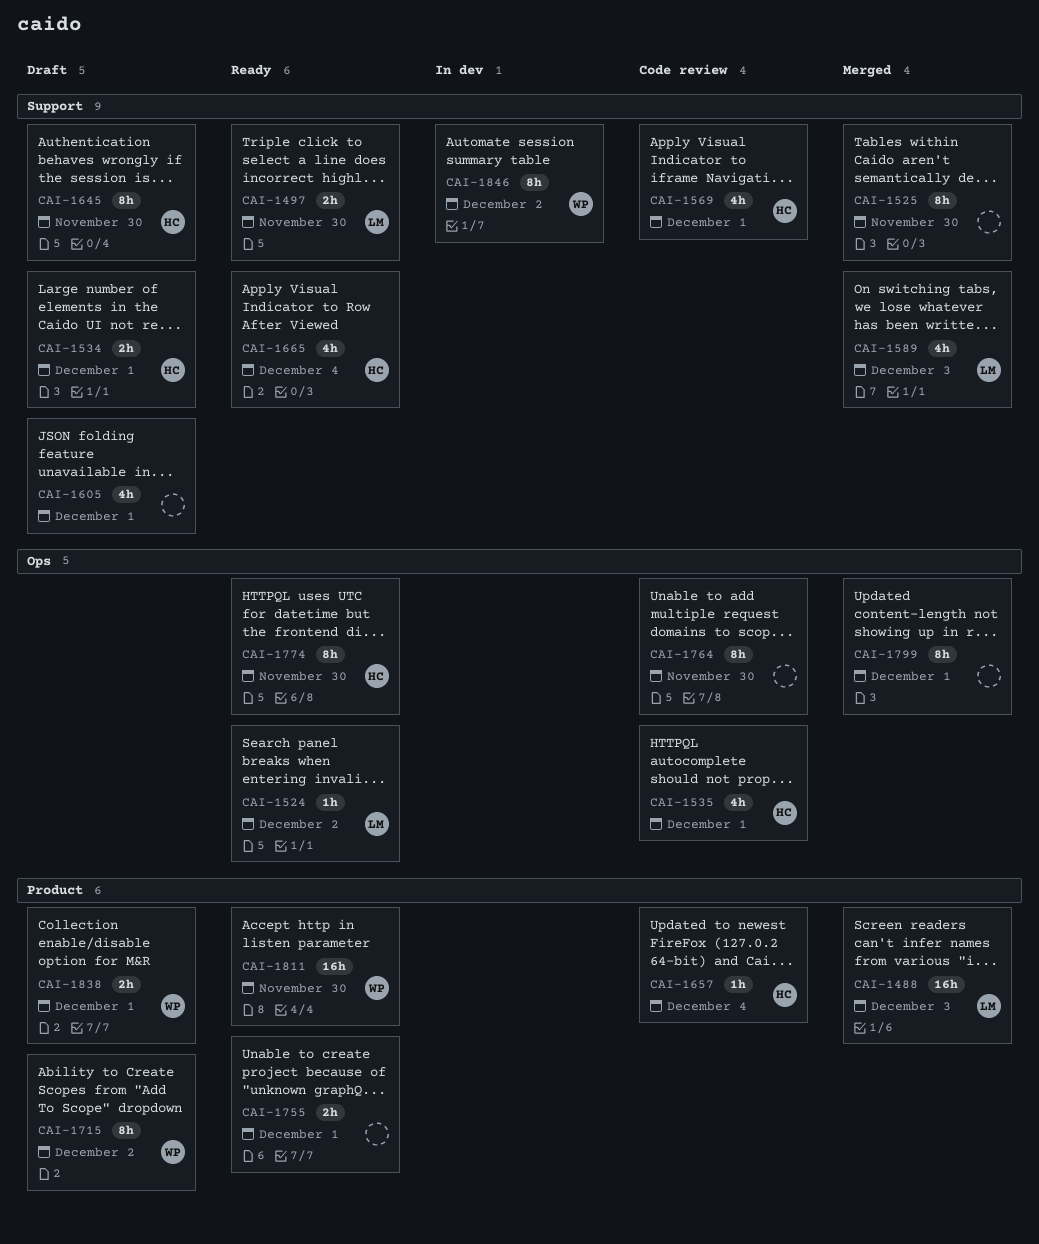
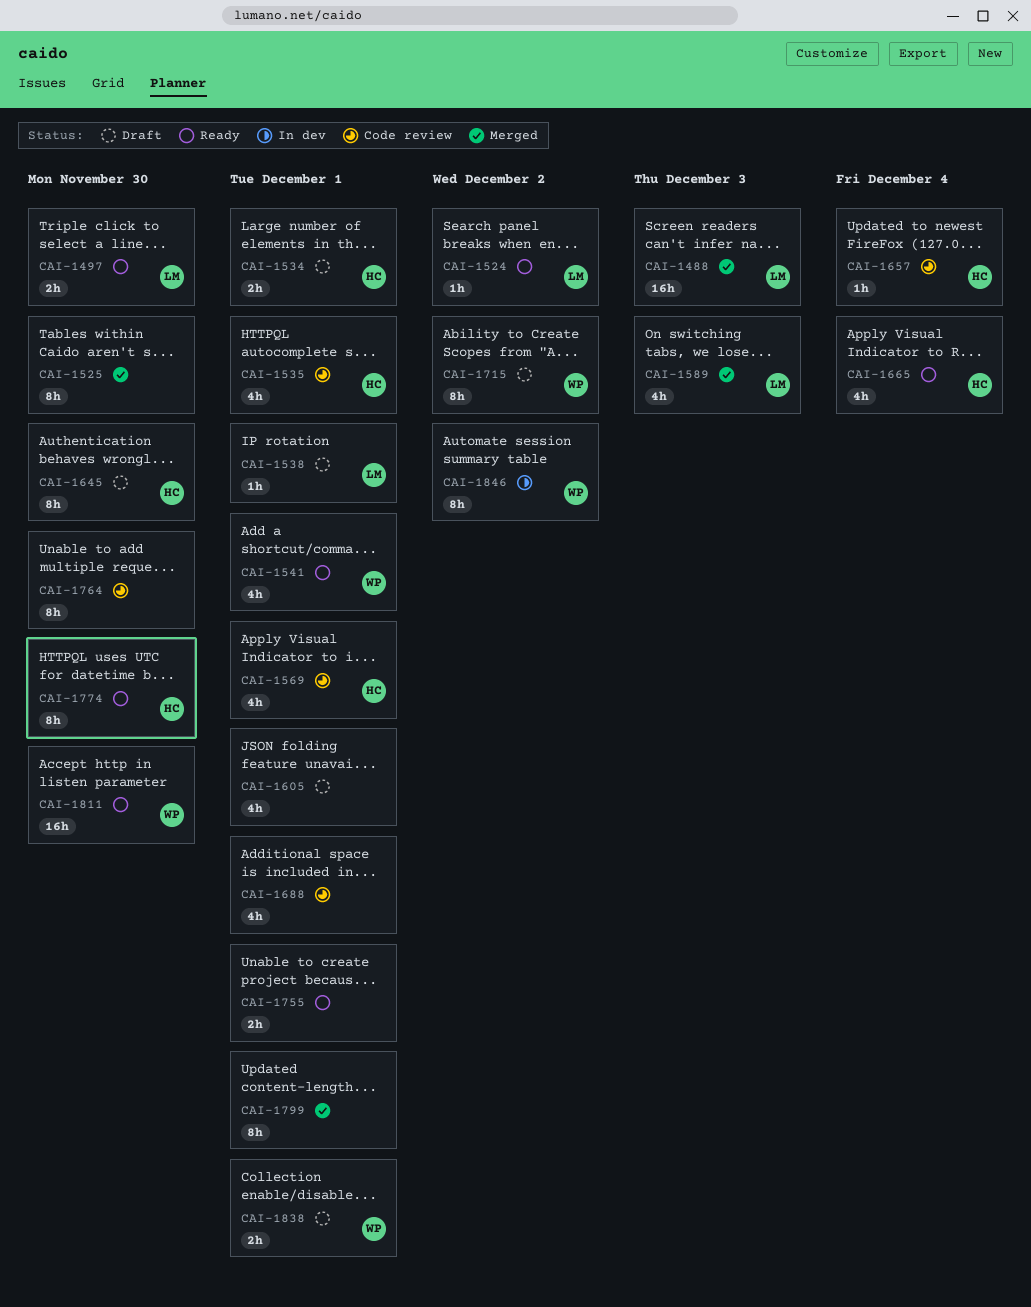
CAI-1538: none -> present
CAI-1541: none -> present
CAI-1688: none -> present

